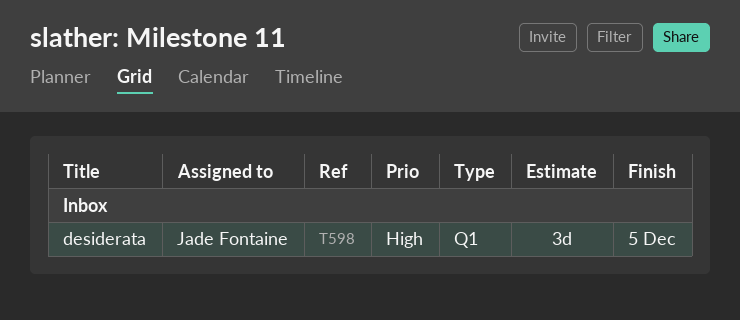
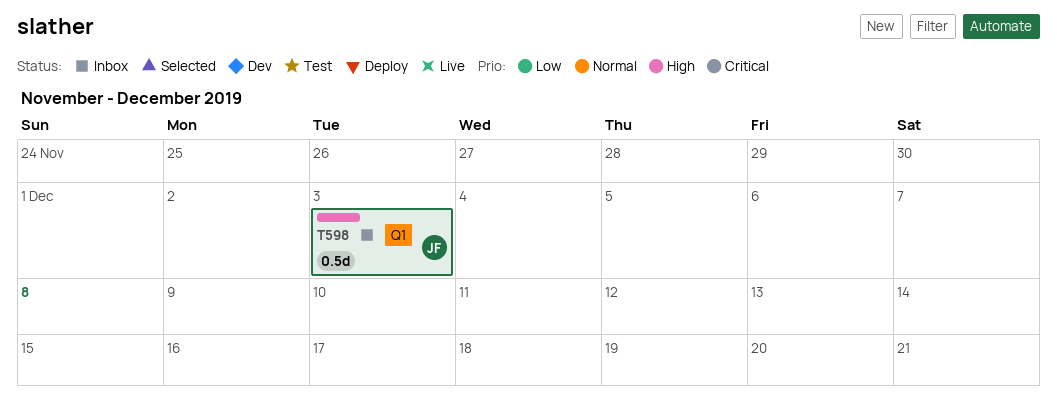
T598, estimate: 3d -> 0.5d
T598, due: Dec 5 -> Dec 3

